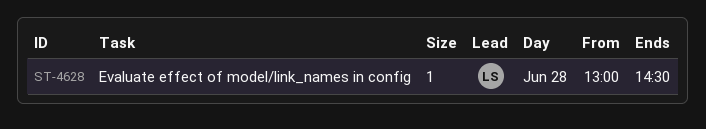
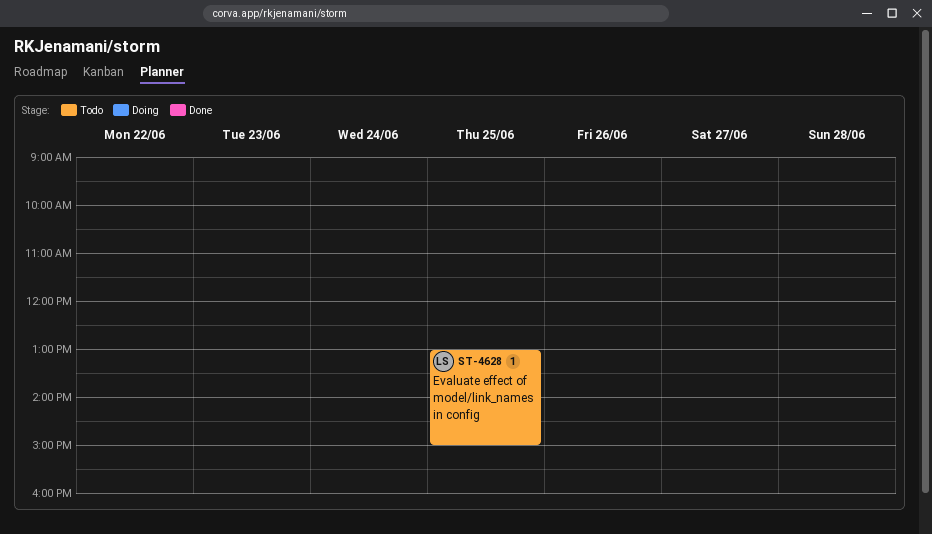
ST-4628, day: Jun 28 -> Jun 25
ST-4628, ends: 14:30 -> 15:00

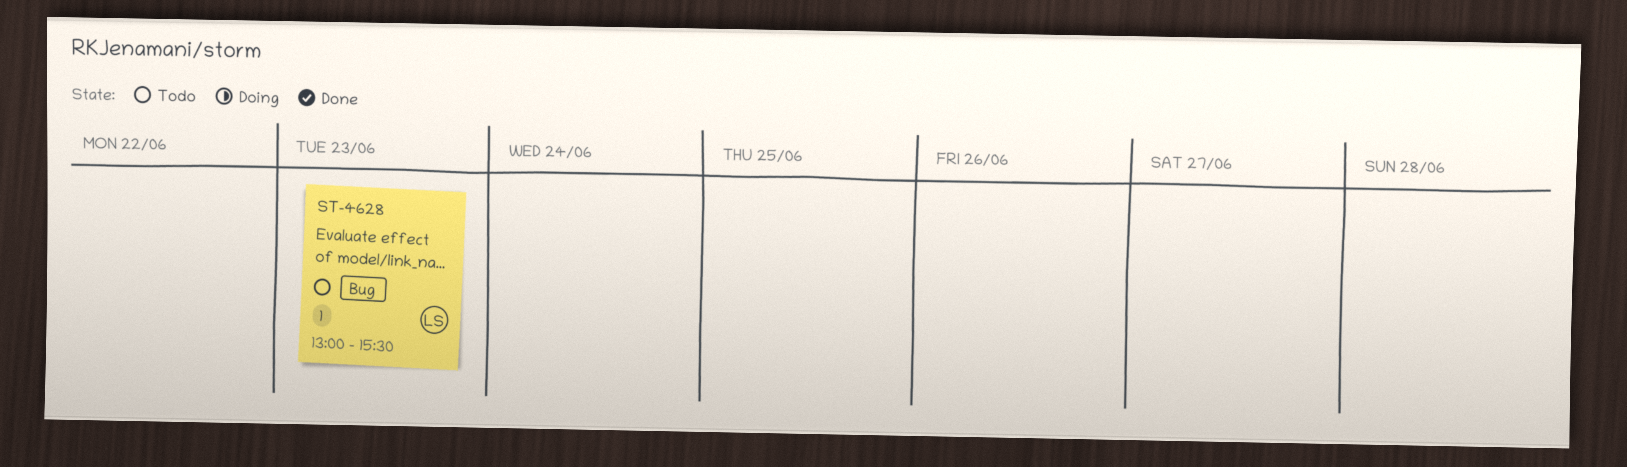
ST-4628, day: Jun 25 -> Jun 23
ST-4628, ends: 15:00 -> 15:30

